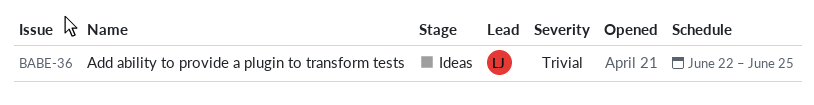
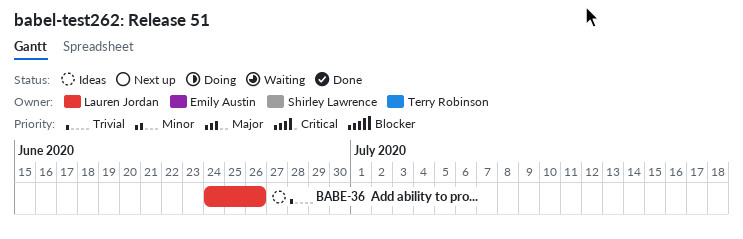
BABE-36, start: Jun 22 -> Jun 24
BABE-36, due: Jun 25 -> Jun 26

